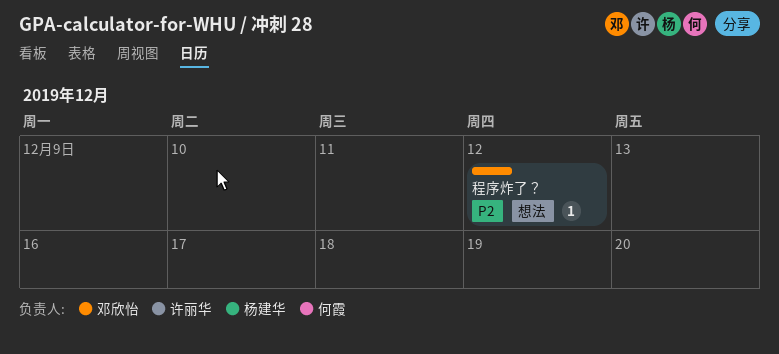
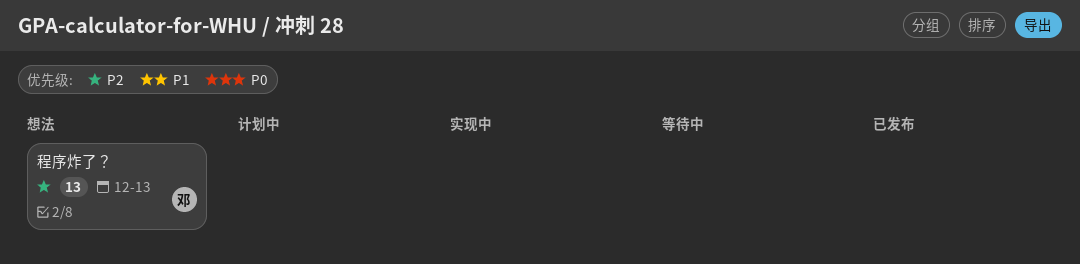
程序炸了？, estimate: 1 -> 13
程序炸了？, due: Dec 12 -> Dec 13

